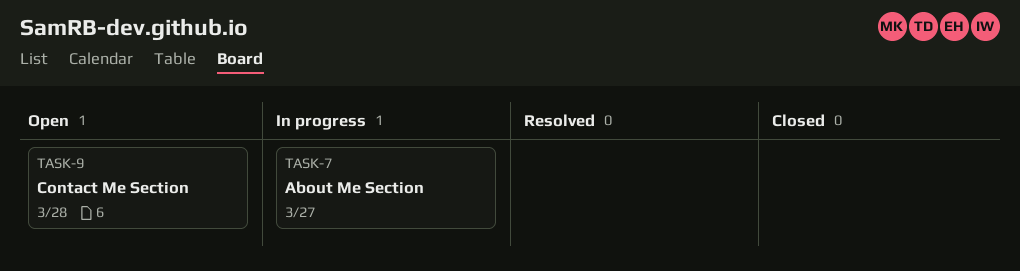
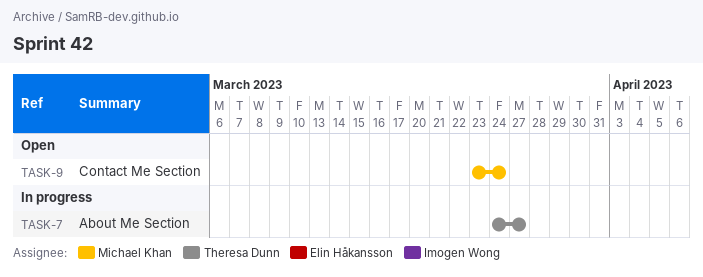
TASK-9, due: Mar 28 -> Mar 24

